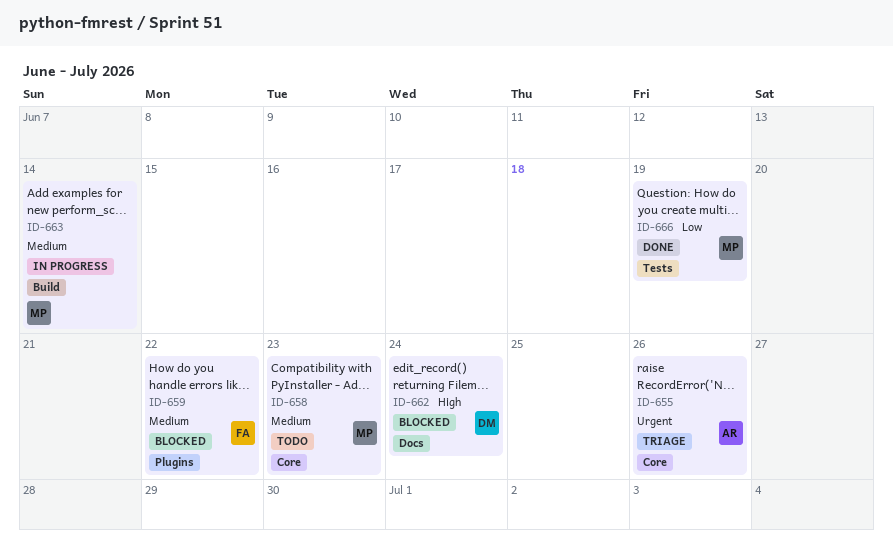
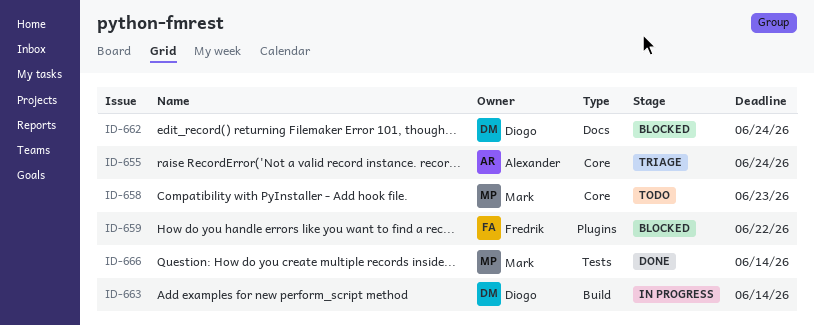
ID-655, due: Jun 26 -> Jun 24
ID-663, owner: Mark -> Diogo
ID-666, due: Jun 19 -> Jun 14

